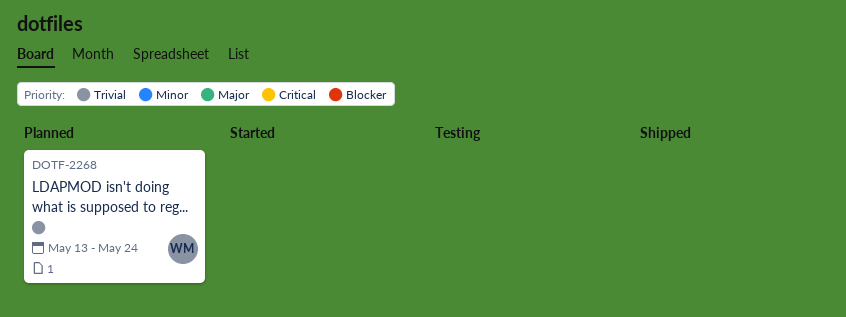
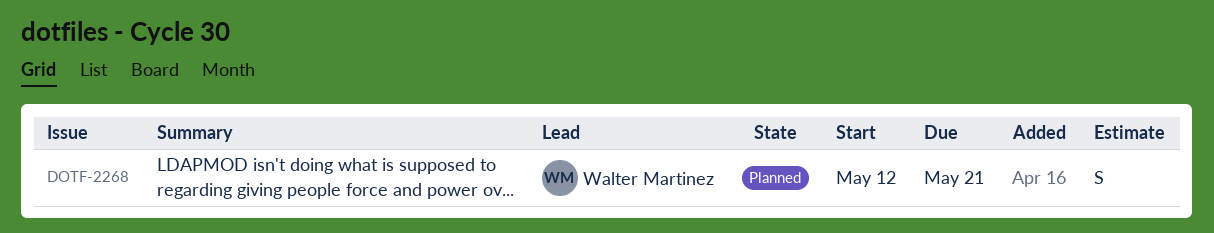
DOTF-2268, start: May 13 -> May 12
DOTF-2268, due: May 24 -> May 21

